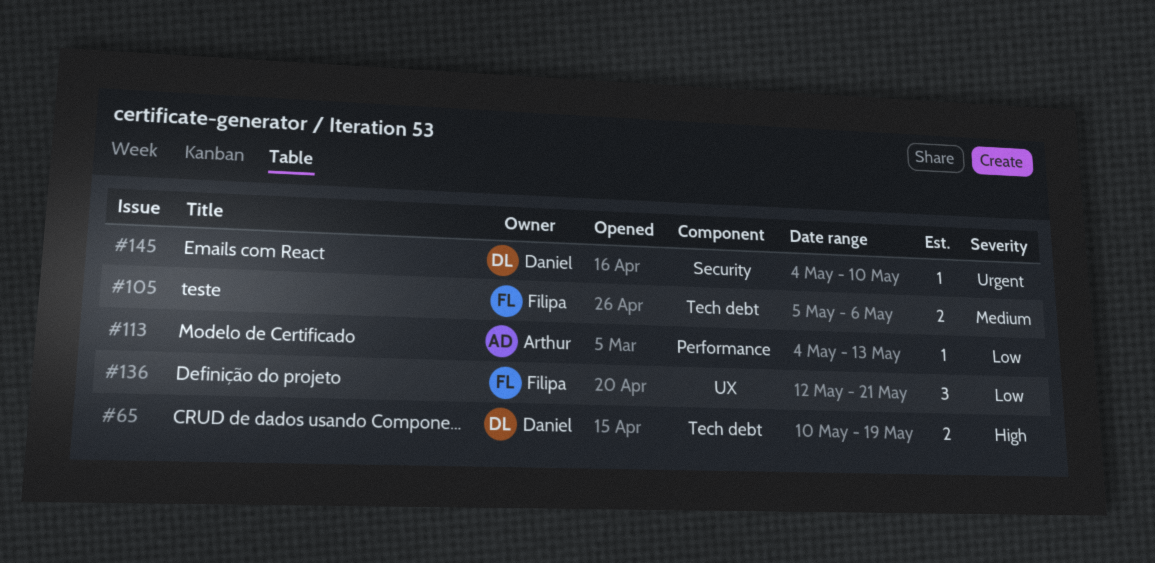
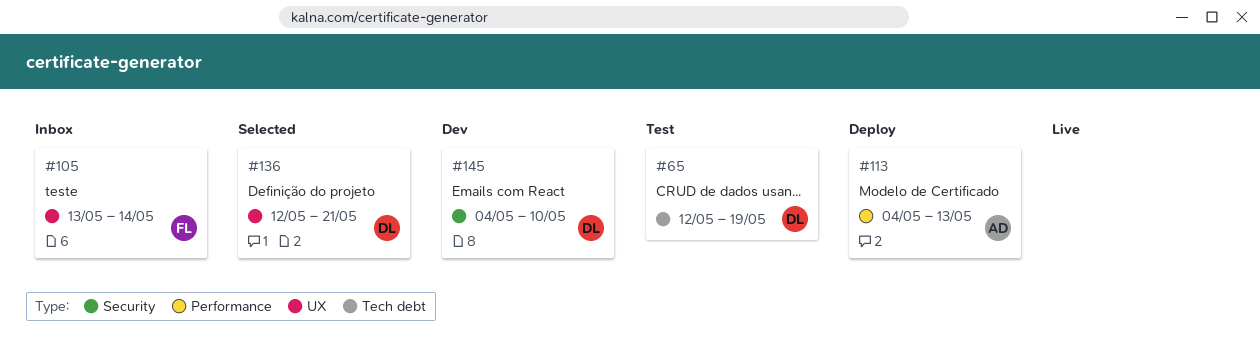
#65, start: May 10 -> May 12
#105, label: Tech debt -> UX
#105, start: May 5 -> May 13
#105, due: May 6 -> May 14
#136, owner: Filipa -> Daniel

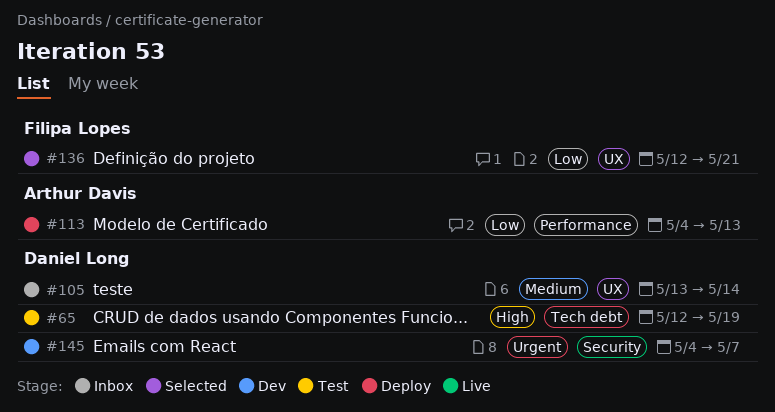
#105, owner: Filipa Lopes -> Daniel Long
#136, owner: Daniel Long -> Filipa Lopes
#145, due: May 10 -> May 7

